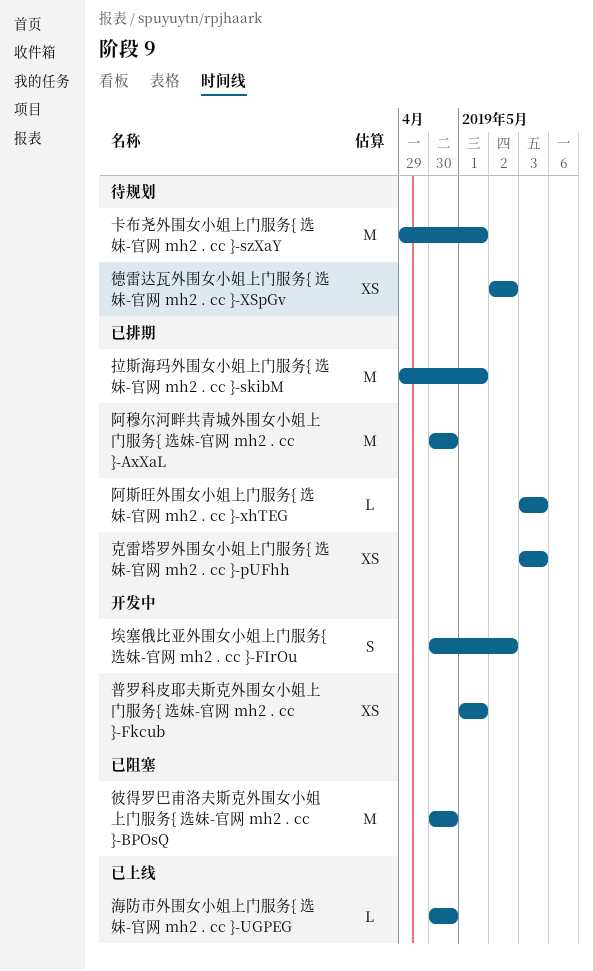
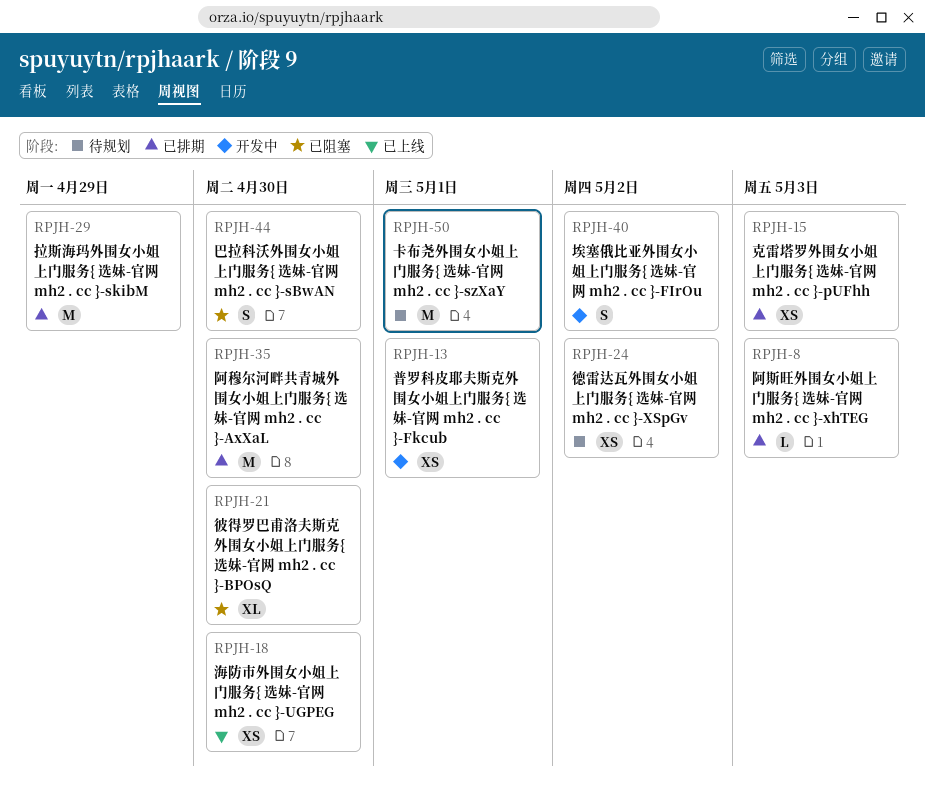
巴拉科沃外围女小姐上门服务{ 选妹-官网 mh2 . cc }-sBwAN: none -> present
彼得罗巴甫洛夫斯克外围女小姐上门服务{ 选妹-官网 mh2 . cc }-BPOsQ, estimate: M -> XL
拉斯海玛外围女小姐上门服务{ 选妹-官网 mh2 . cc }-skibM, due: May 1 -> Apr 29
海防市外围女小姐上门服务{ 选妹-官网 mh2 . cc }-UGPEG, estimate: L -> XS

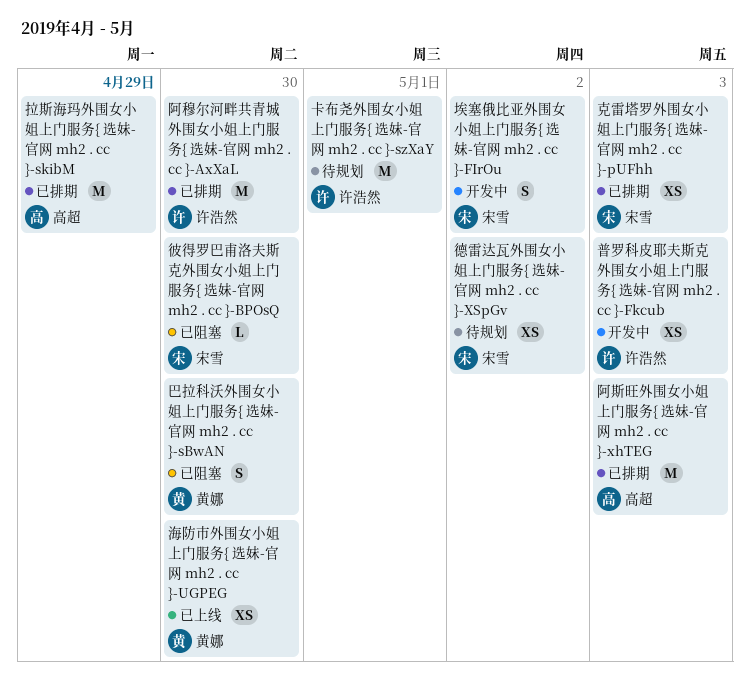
彼得罗巴甫洛夫斯克外围女小姐上门服务{ 选妹-官网 mh2 . cc }-BPOsQ, estimate: XL -> L
普罗科皮耶夫斯克外围女小姐上门服务{ 选妹-官网 mh2 . cc }-Fkcub, due: May 1 -> May 3
阿斯旺外围女小姐上门服务{ 选妹-官网 mh2 . cc }-xhTEG, estimate: L -> M

